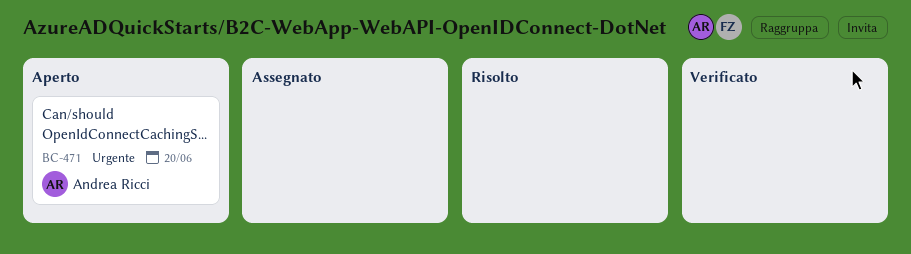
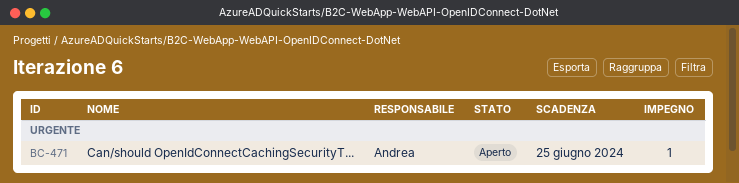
BC-471, due: Jun 20 -> Jun 25

